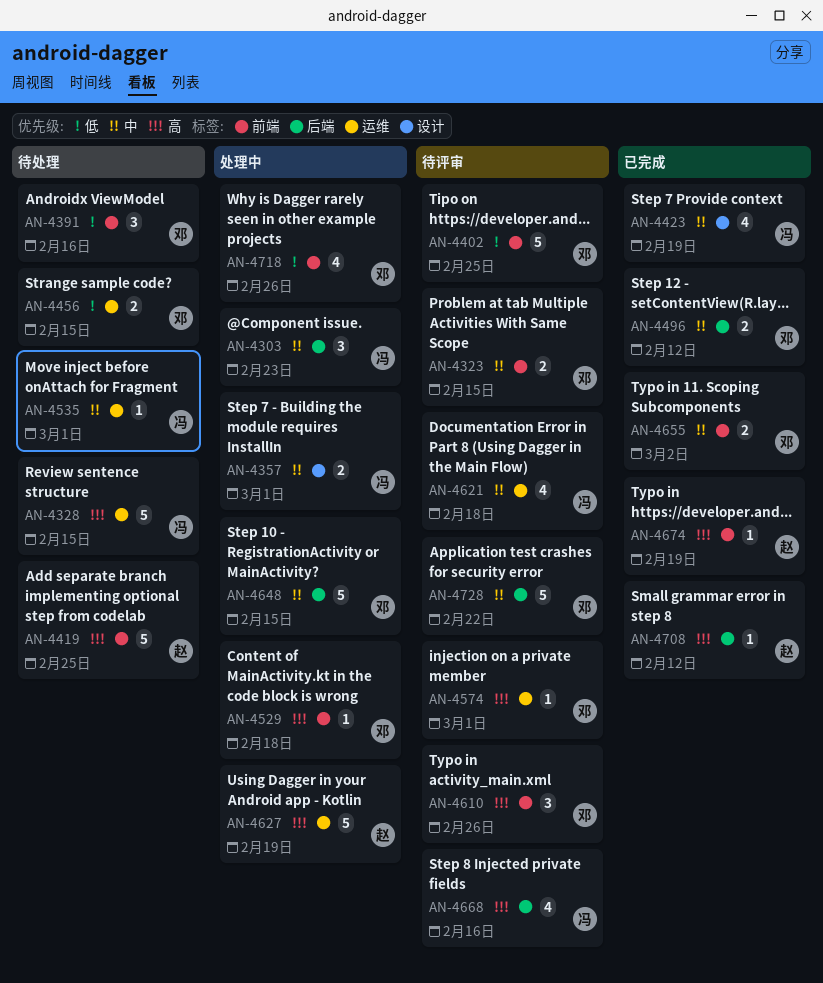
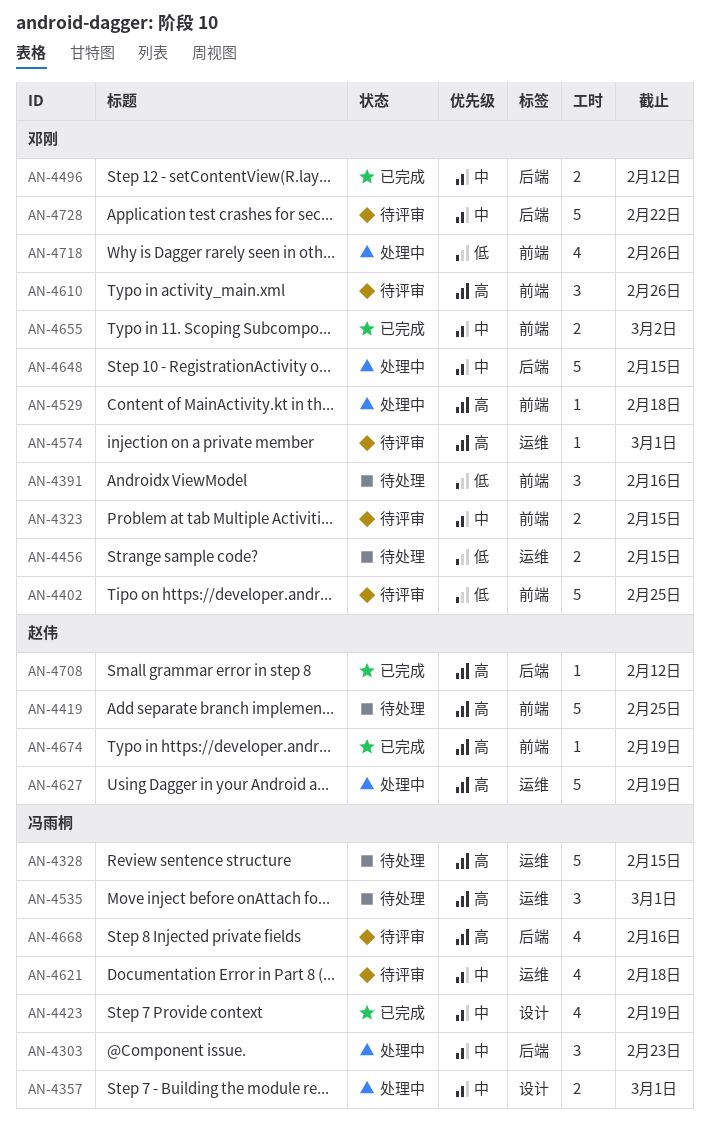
AN-4535, priority: 中 -> 高
AN-4535, estimate: 1 -> 3

